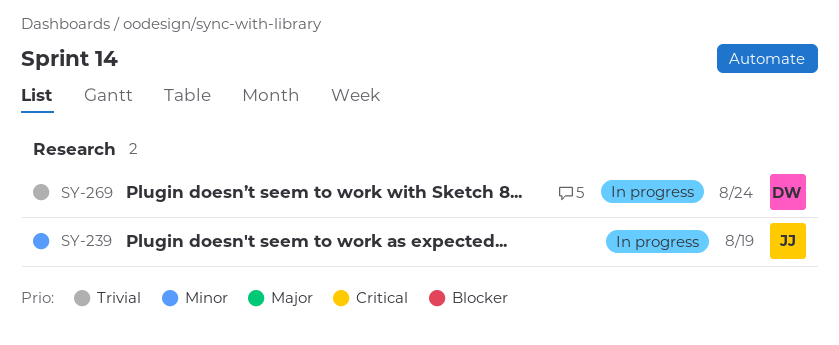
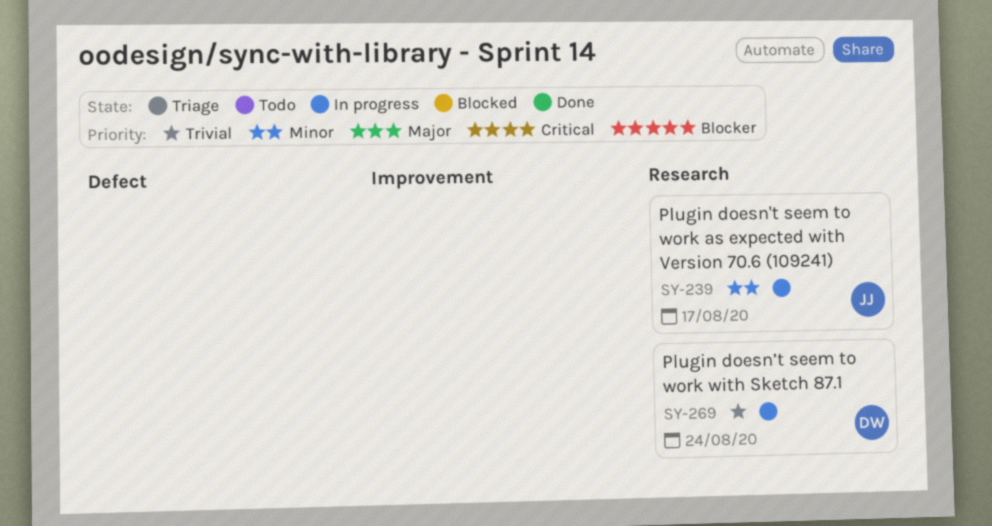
SY-239, due: Aug 19 -> Aug 17

